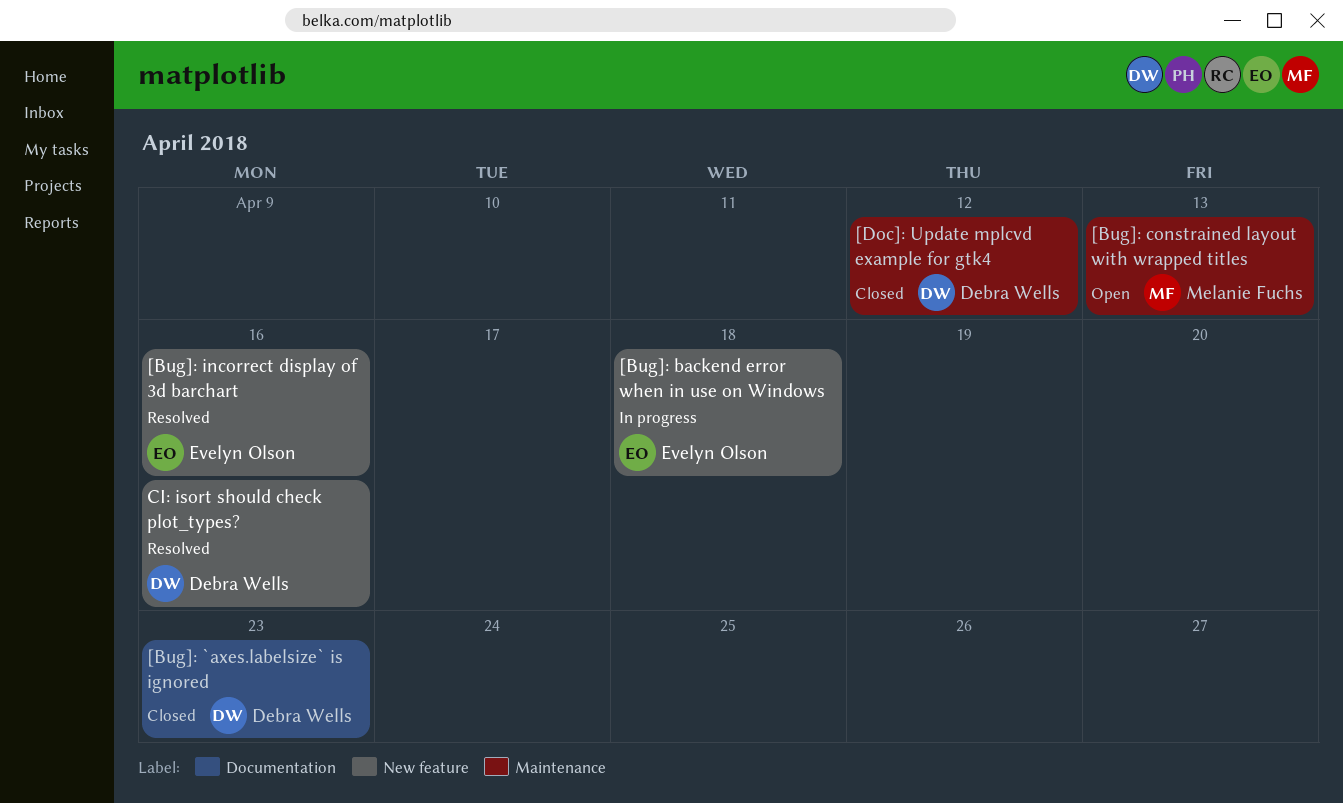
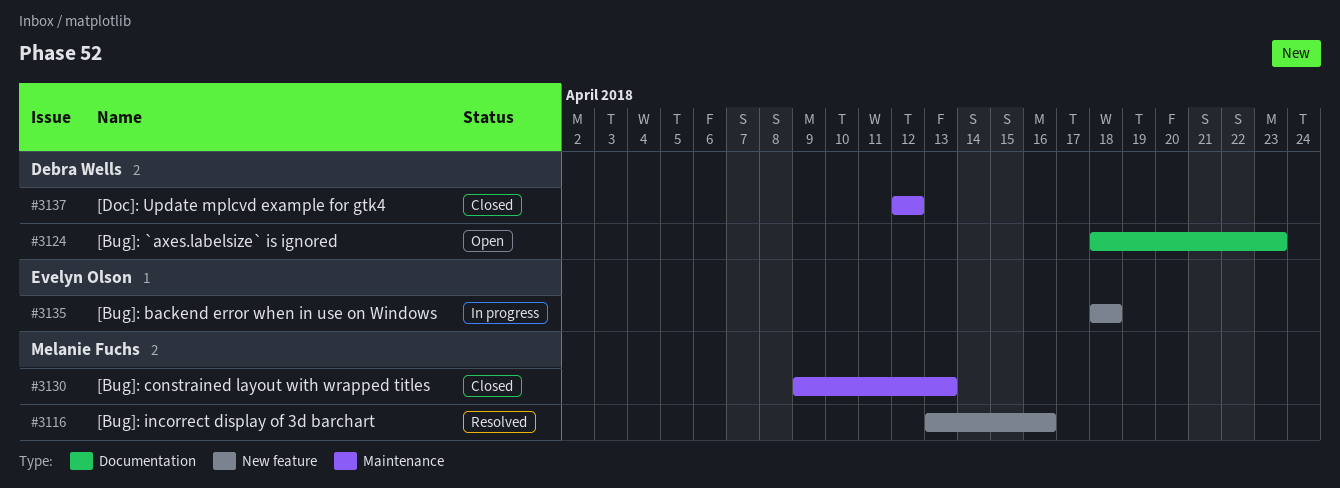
[Bug]: `axes.labelsize` is ignored, status: Closed -> Open
[Bug]: constrained layout with wrapped titles, status: Open -> Closed
[Bug]: incorrect display of 3d barchart, owner: Evelyn Olson -> Melanie Fuchs
CI: isort should check plot_types?: present -> none

